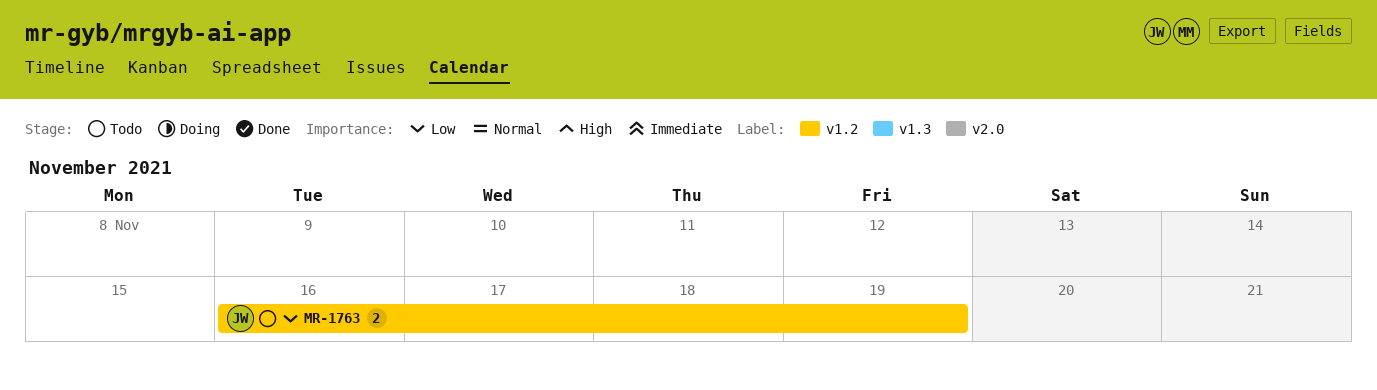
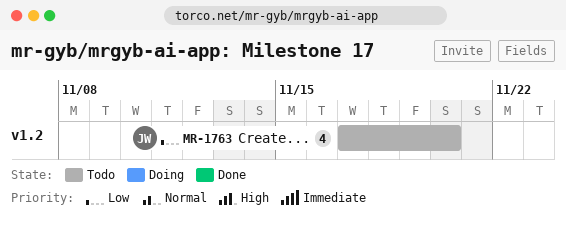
MR-1763, estimate: 2 -> 4
MR-1763, start: Nov 16 -> Nov 17
MR-1763, due: Nov 19 -> Nov 20

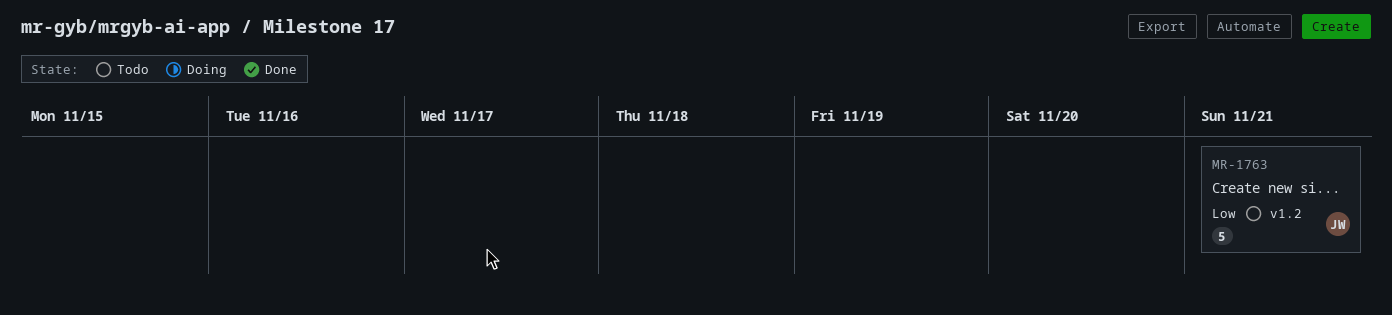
MR-1763, estimate: 4 -> 5
MR-1763, due: Nov 20 -> Nov 21

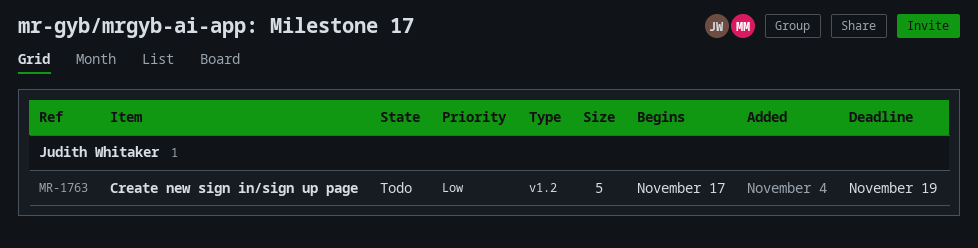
MR-1763, due: Nov 21 -> Nov 19

